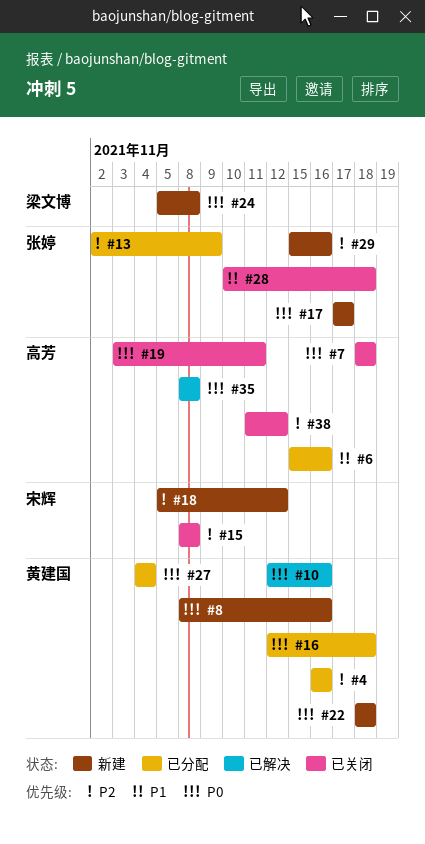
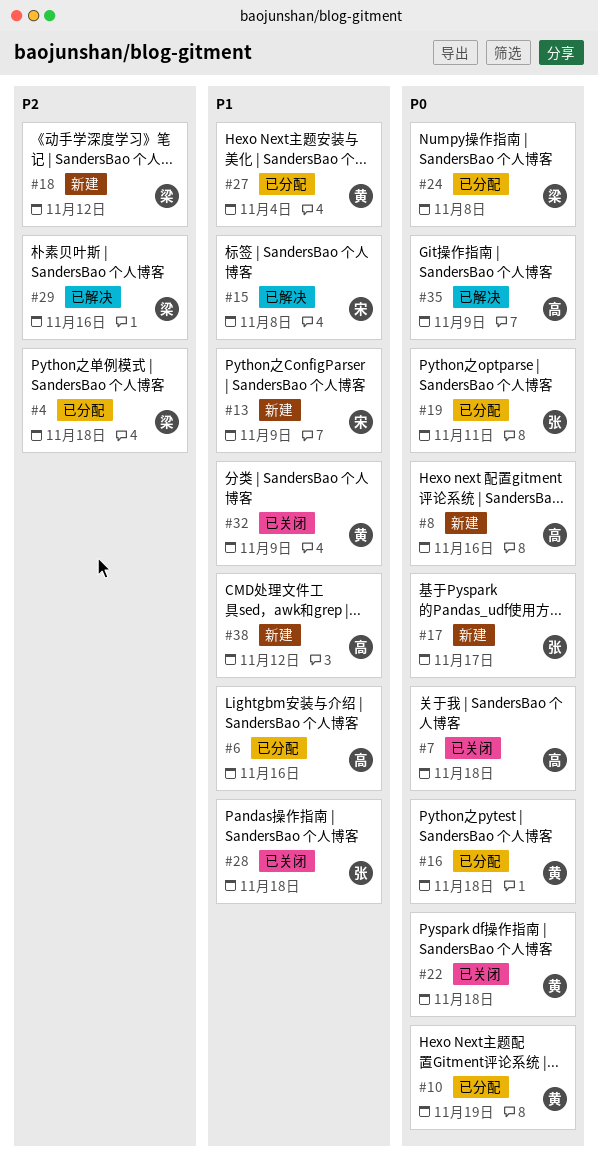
#4, owner: 黄建国 -> 梁文博
#4, due: Nov 16 -> Nov 18
#8, owner: 黄建国 -> 高芳
#10, status: 已解决 -> 已分配
#10, due: Nov 16 -> Nov 19
#13, status: 已分配 -> 新建
#13, owner: 张婷 -> 宋辉
#13, priority: P2 -> P1
#15, status: 已关闭 -> 已解决
#15, priority: P2 -> P1
#18, owner: 宋辉 -> 梁文博
#19, status: 已关闭 -> 已分配
#19, owner: 高芳 -> 张婷
#22, status: 新建 -> 已关闭
#24, status: 新建 -> 已分配
#27, priority: P0 -> P1
#29, status: 新建 -> 已解决
#29, owner: 张婷 -> 梁文博
#32: none -> present
#35, due: Nov 8 -> Nov 9
#38, status: 已关闭 -> 新建
#38, priority: P2 -> P1

